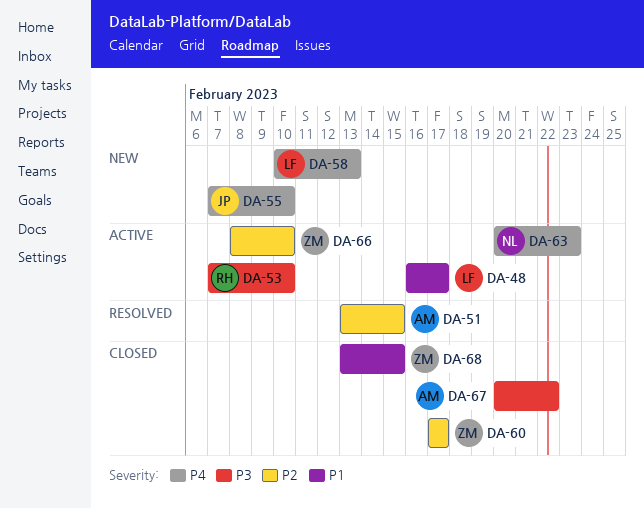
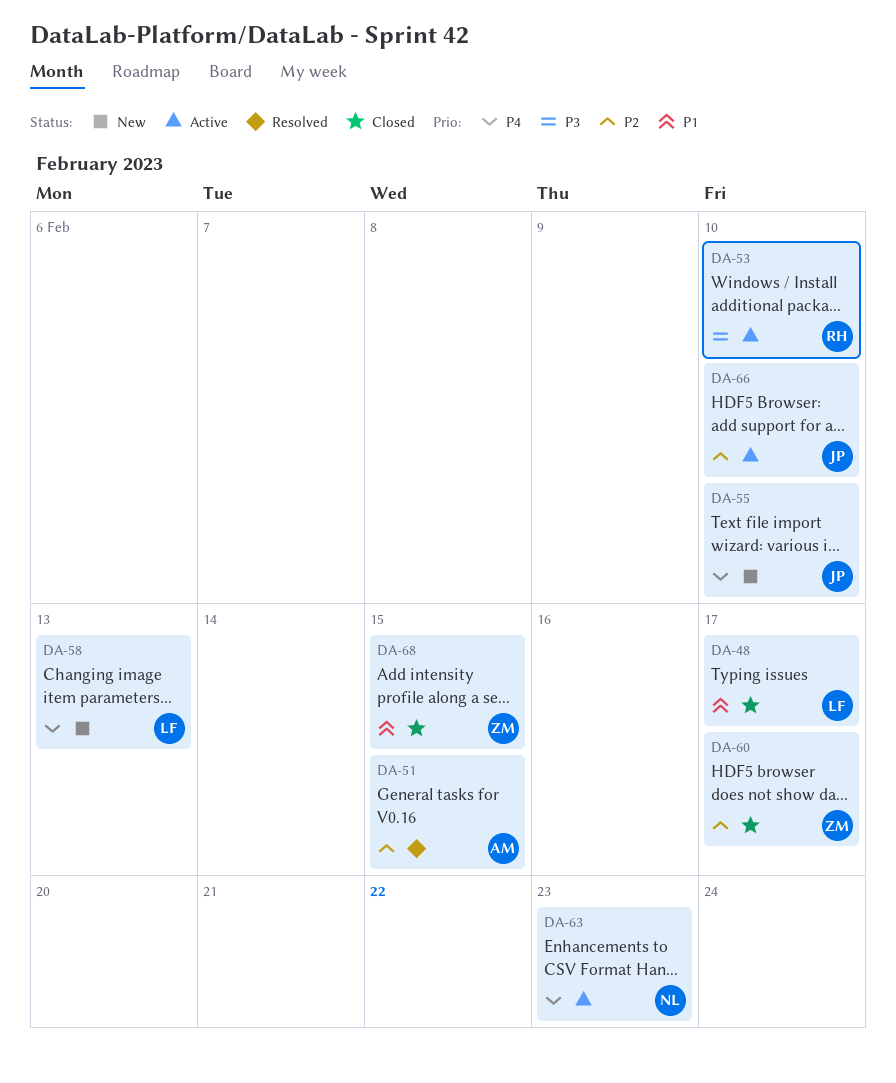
DA-48, status: Active -> Closed
DA-66, owner: ZM -> JP
DA-67: present -> none

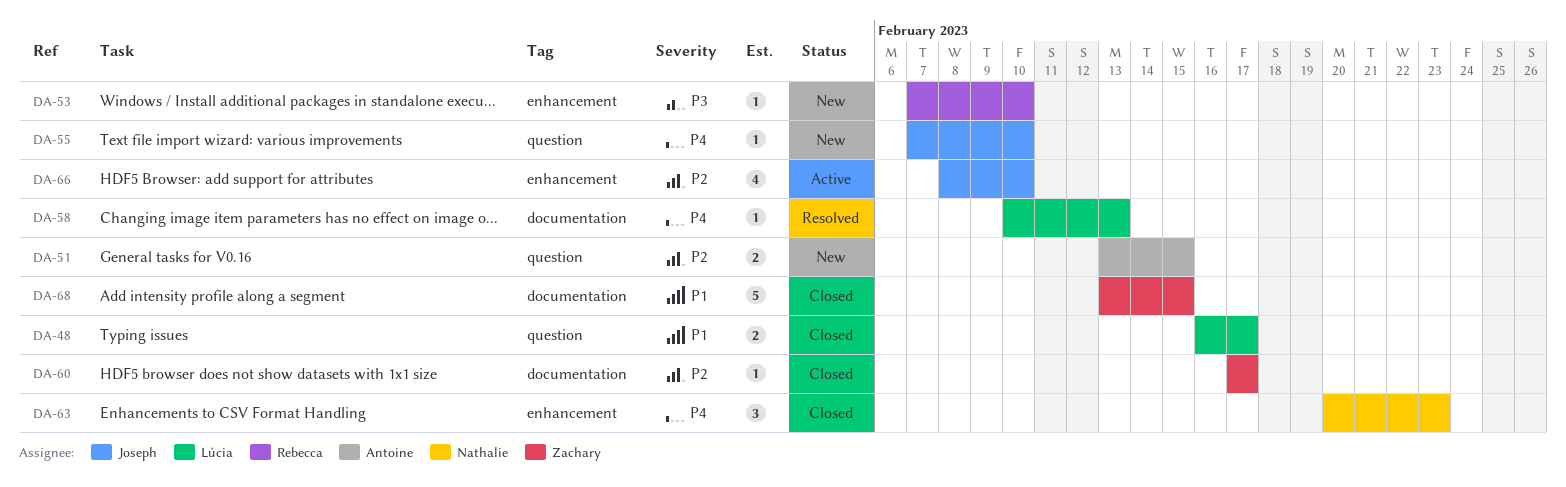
DA-51, status: Resolved -> New
DA-53, status: Active -> New
DA-58, status: New -> Resolved
DA-63, status: Active -> Closed

